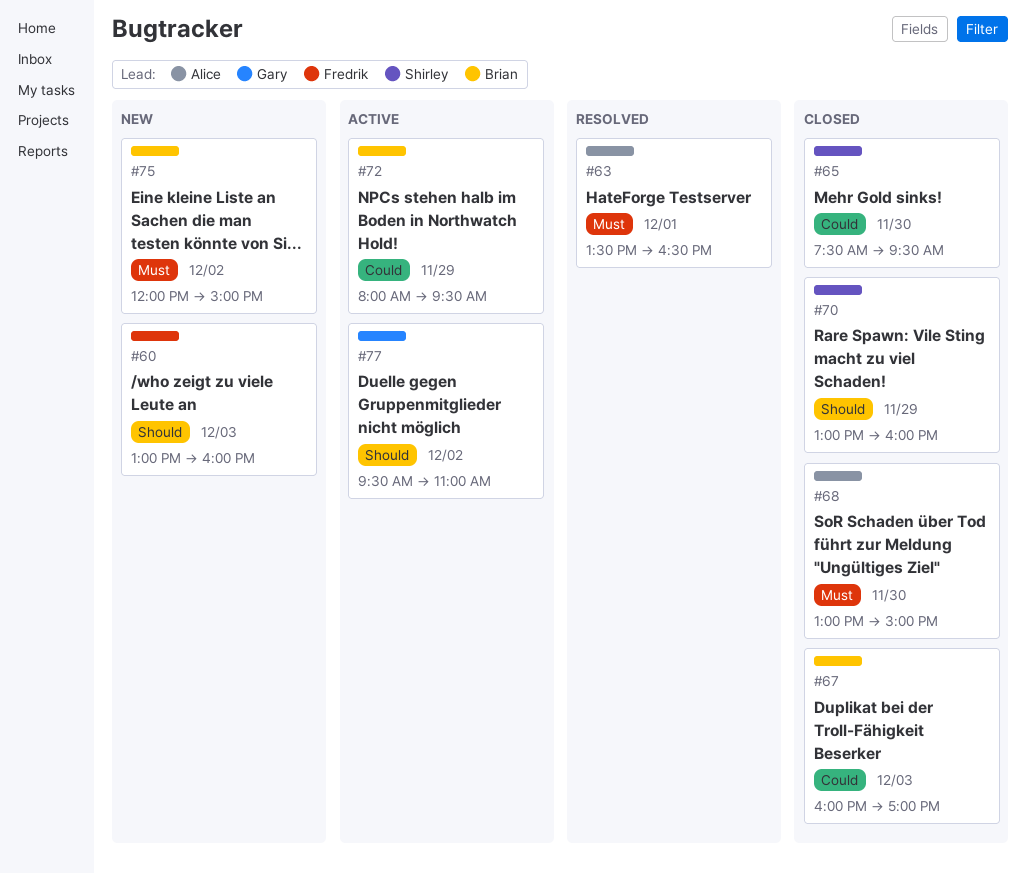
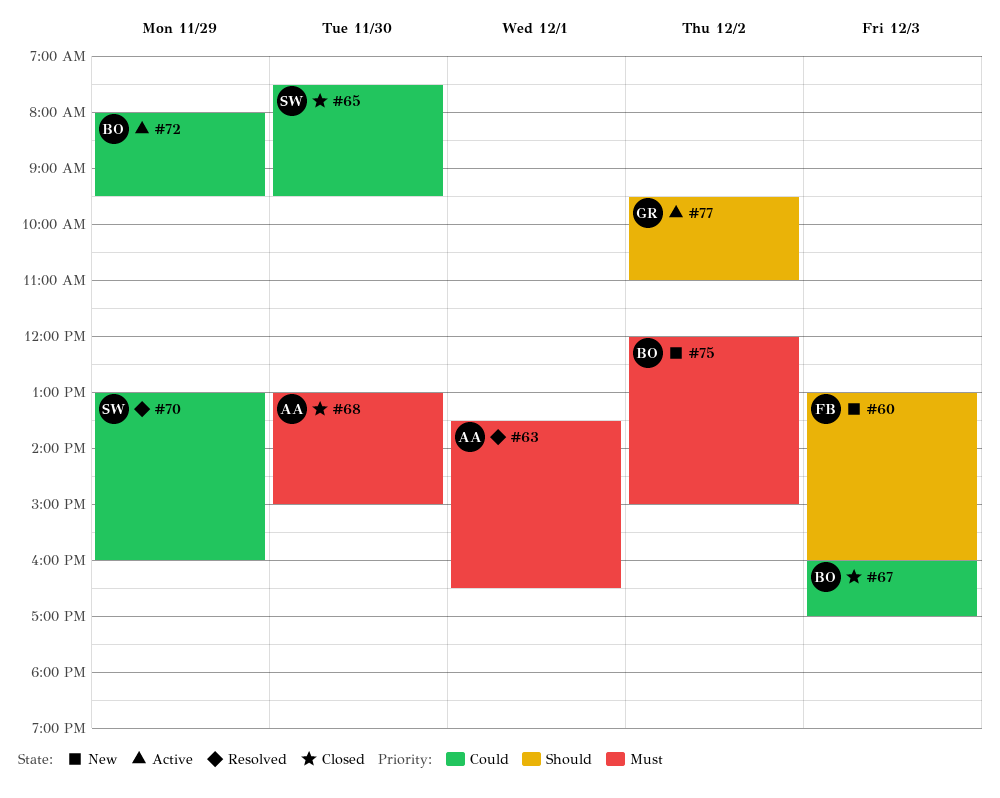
#70, status: Closed -> Resolved
#70, priority: Should -> Could

